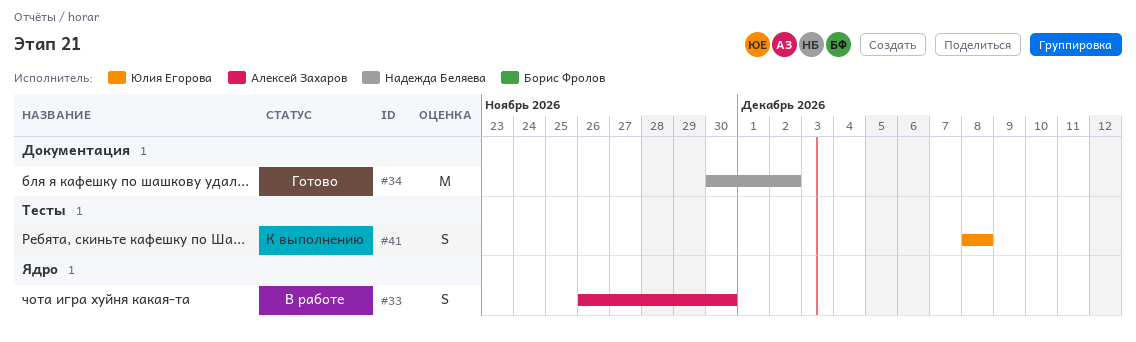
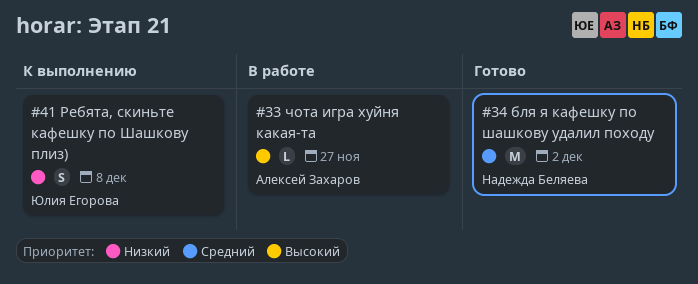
#33, estimate: S -> L
#33, due: Nov 30 -> Nov 27

